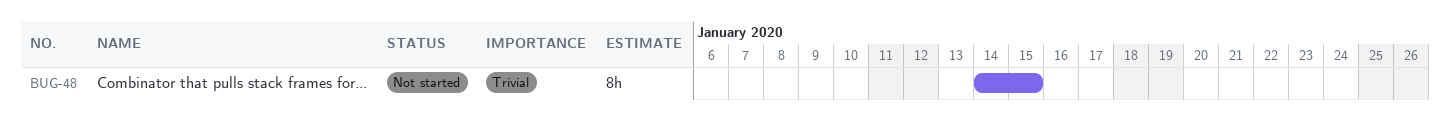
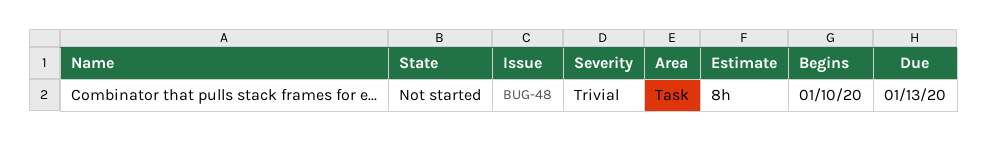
BUG-48, start: Jan 14 -> Jan 10
BUG-48, due: Jan 15 -> Jan 13

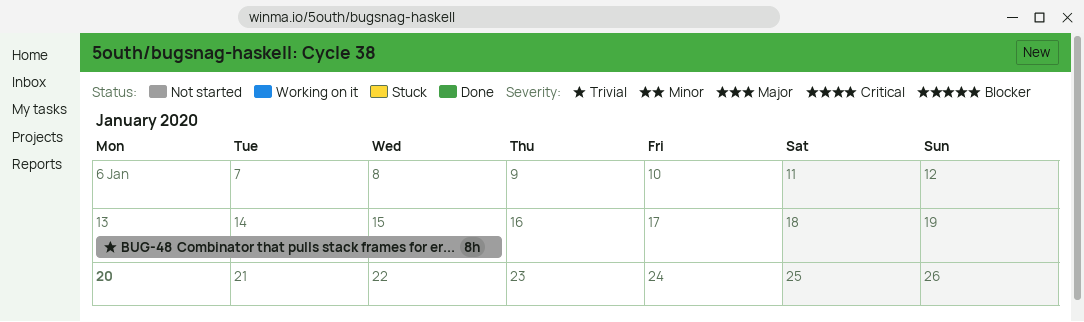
BUG-48, start: Jan 10 -> Jan 13
BUG-48, due: Jan 13 -> Jan 15

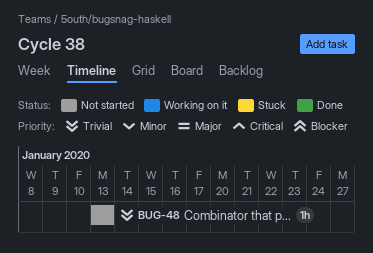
BUG-48, estimate: 8h -> 1h
BUG-48, due: Jan 15 -> Jan 13

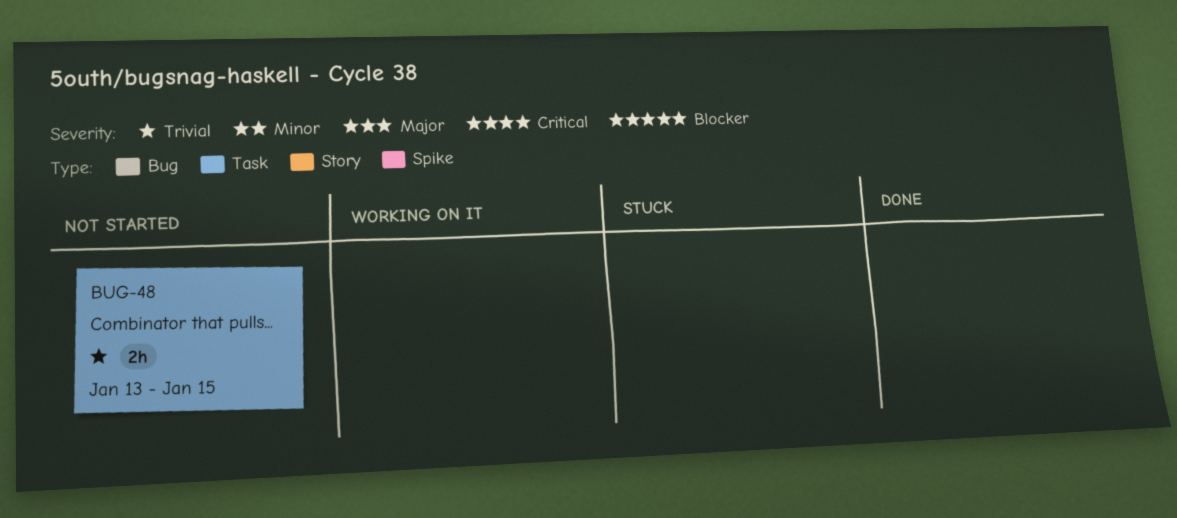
BUG-48, estimate: 1h -> 2h
BUG-48, due: Jan 13 -> Jan 15

